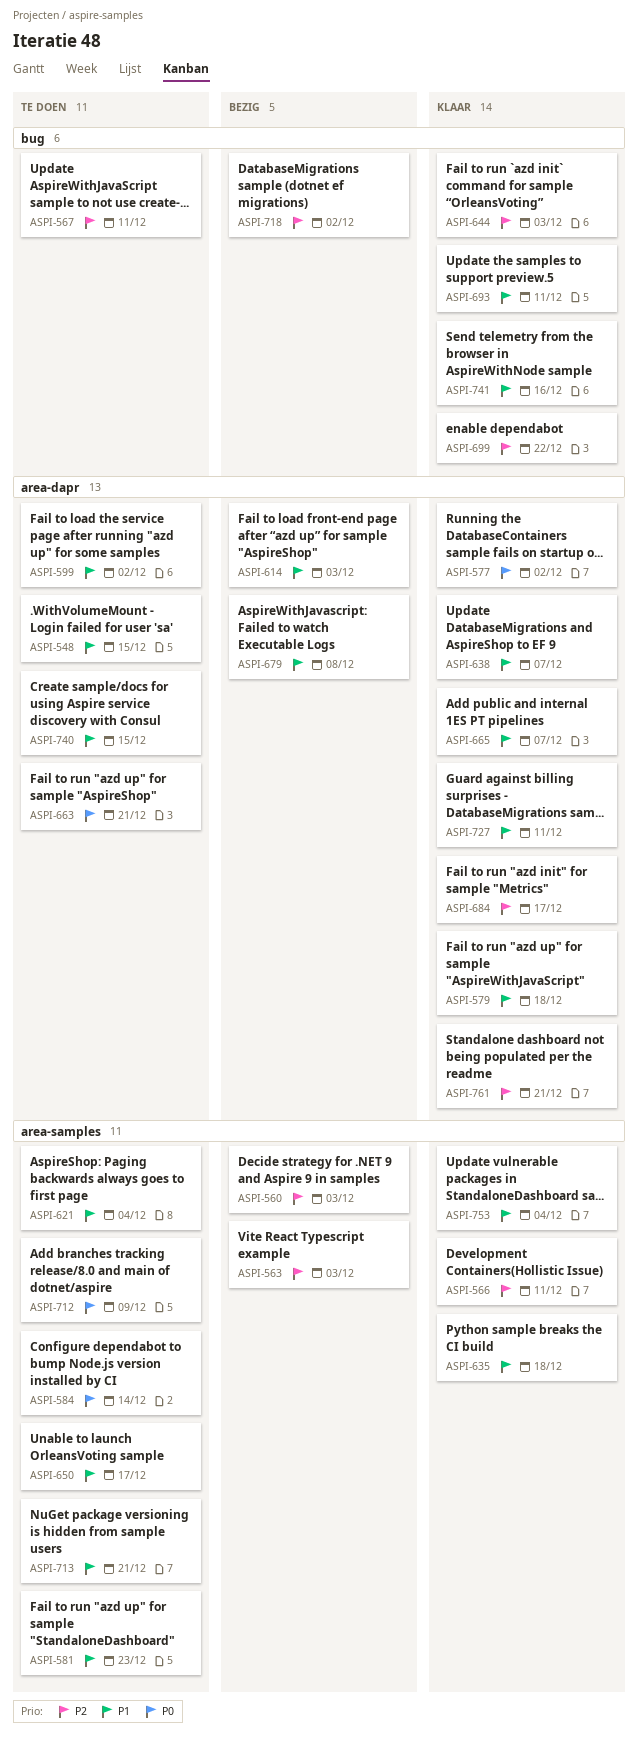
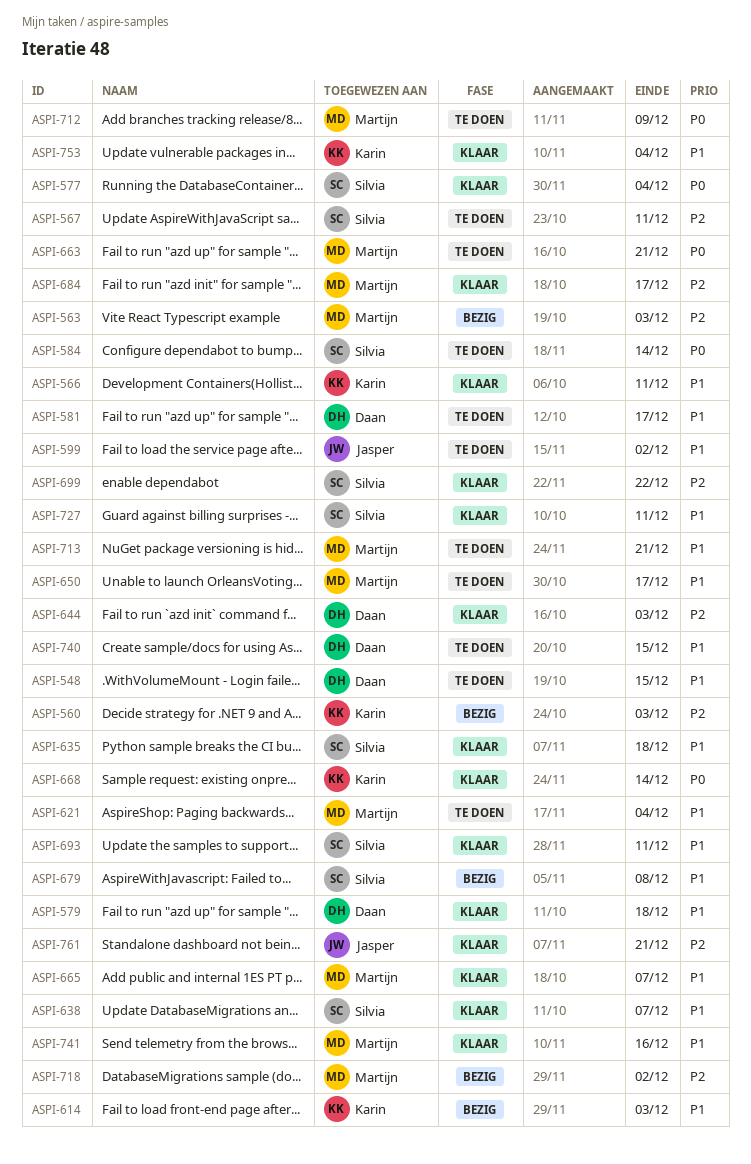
ASPI-566, priority: P2 -> P1
ASPI-577, due: Dec 2 -> Dec 4
ASPI-581, due: Dec 23 -> Dec 17
ASPI-668: none -> present

